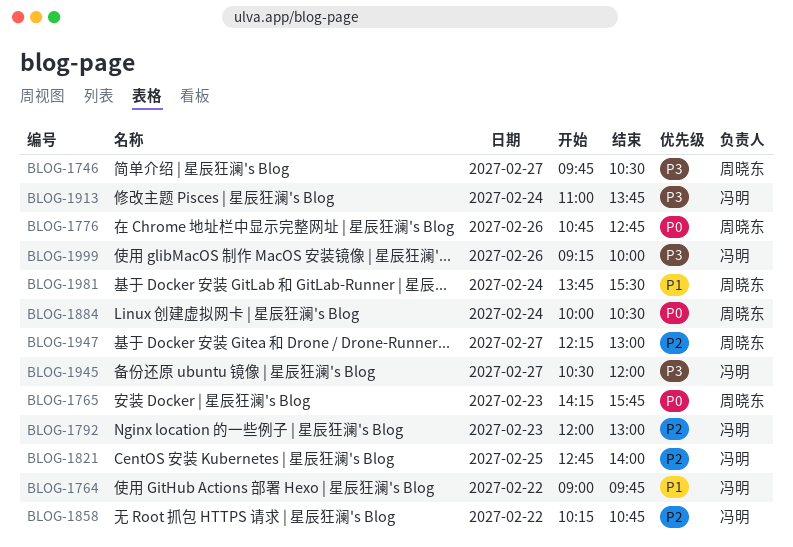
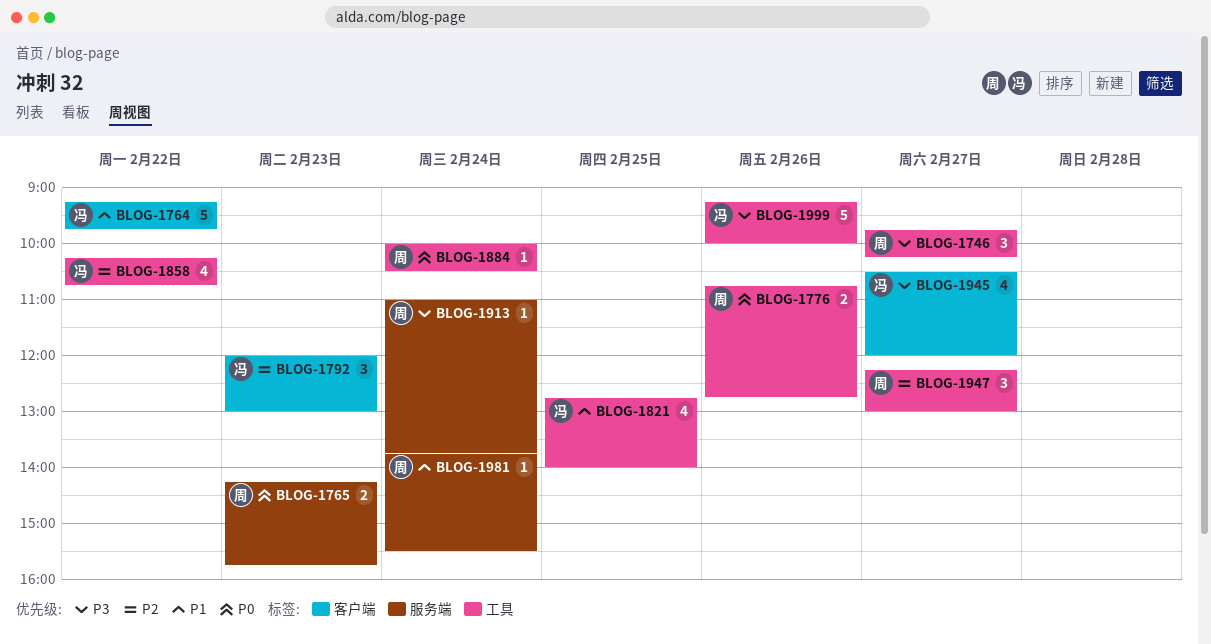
BLOG-1746, ends: 10:30 -> 10:15
BLOG-1764, begins: 09:00 -> 09:15
BLOG-1821, priority: P2 -> P1
BLOG-1913, owner: 冯明 -> 周晓东

